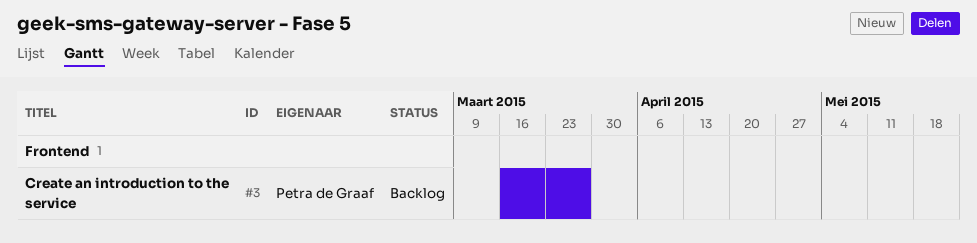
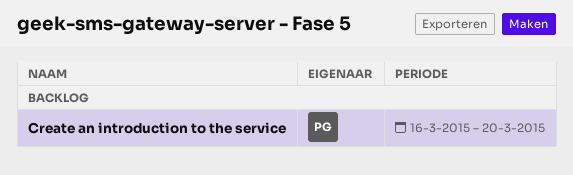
Create an introduction to the service, due: Mar 27 -> Mar 20

